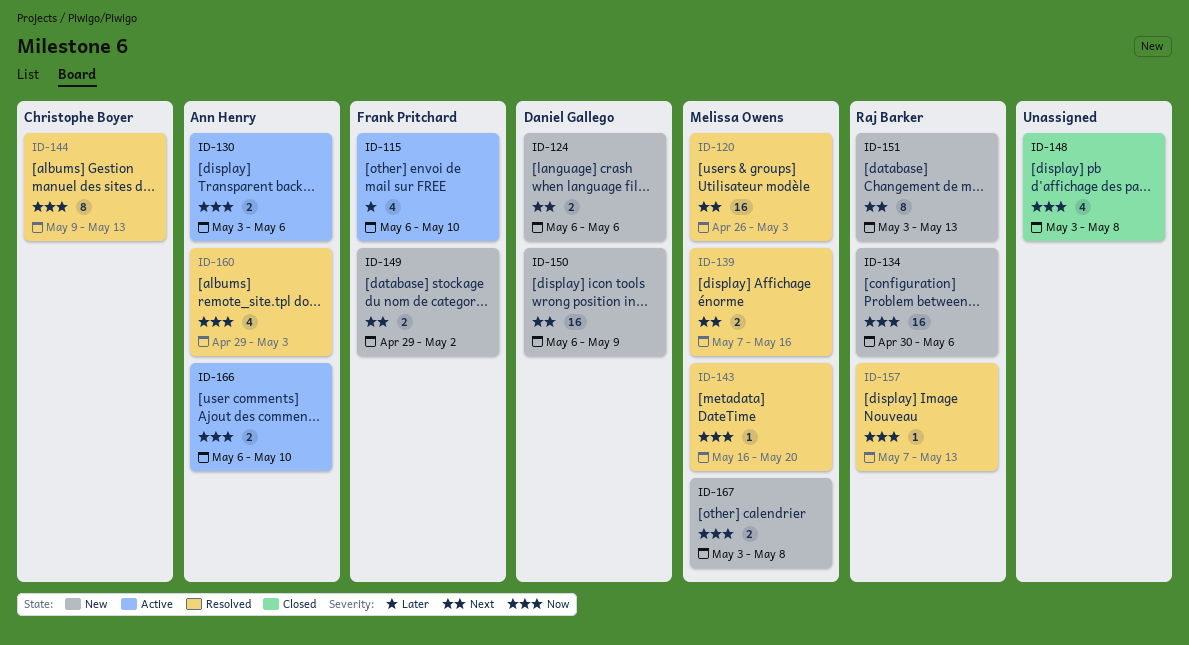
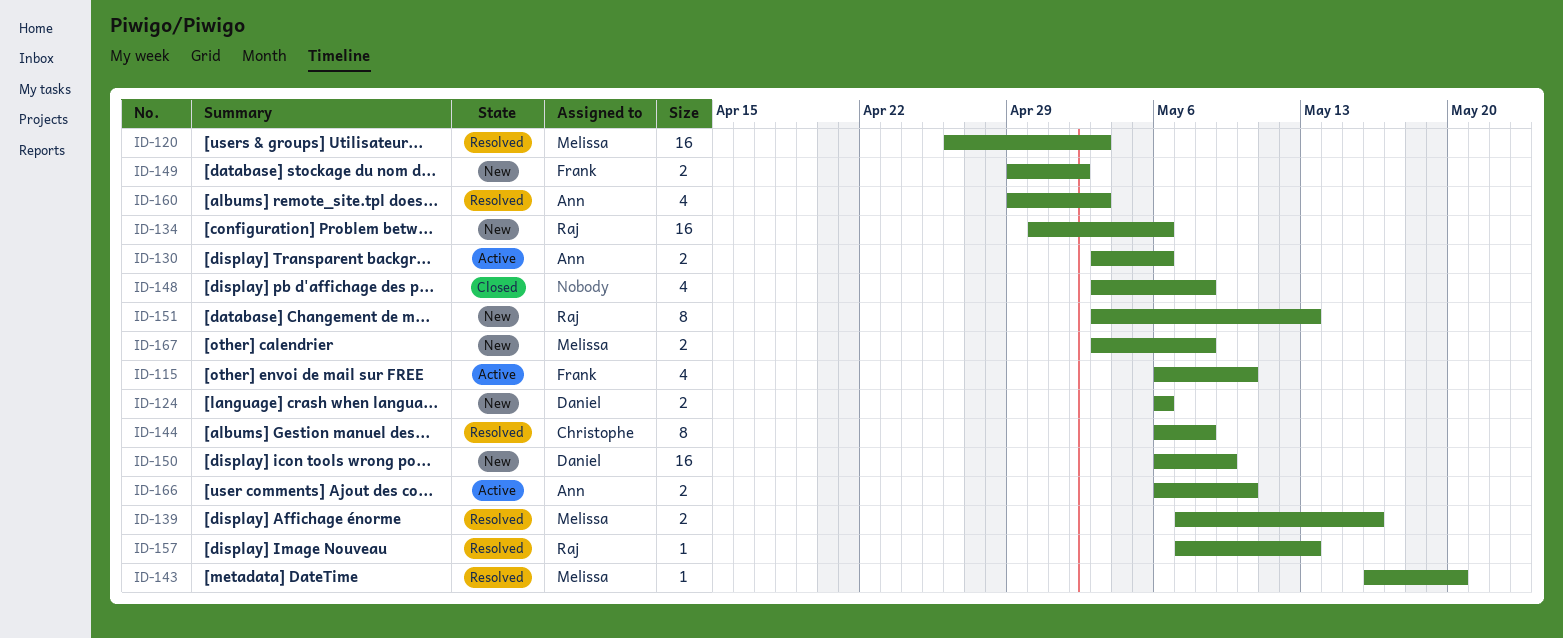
ID-144, start: May 9 -> May 6
ID-144, due: May 13 -> May 8

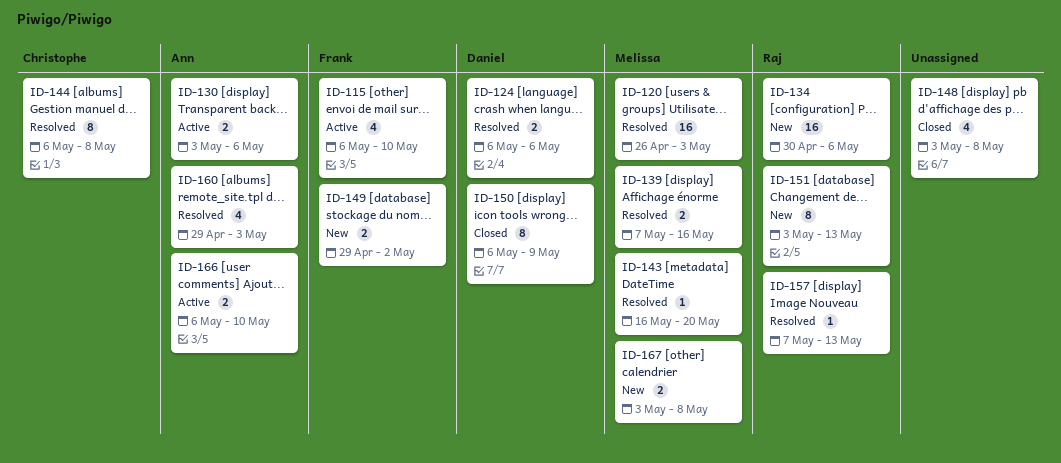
ID-124, status: New -> Resolved
ID-150, status: New -> Closed
ID-150, estimate: 16 -> 8

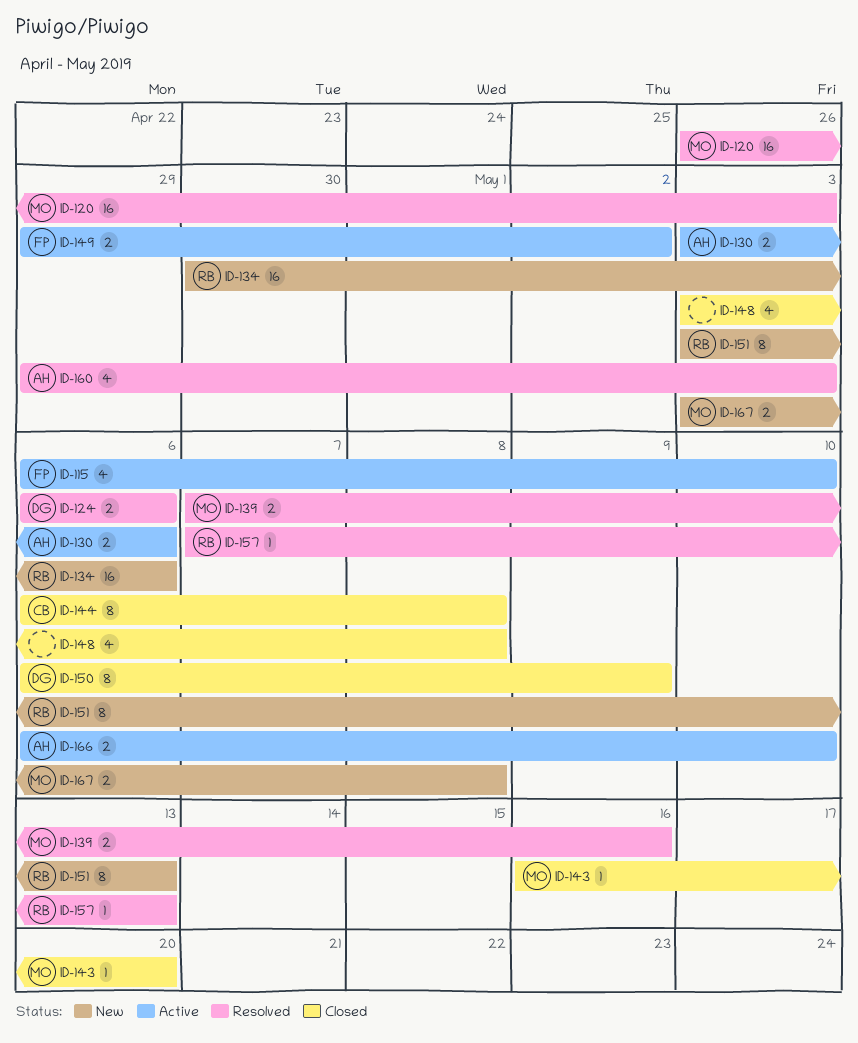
ID-143, status: Resolved -> Closed
ID-144, status: Resolved -> Closed
ID-149, status: New -> Active

